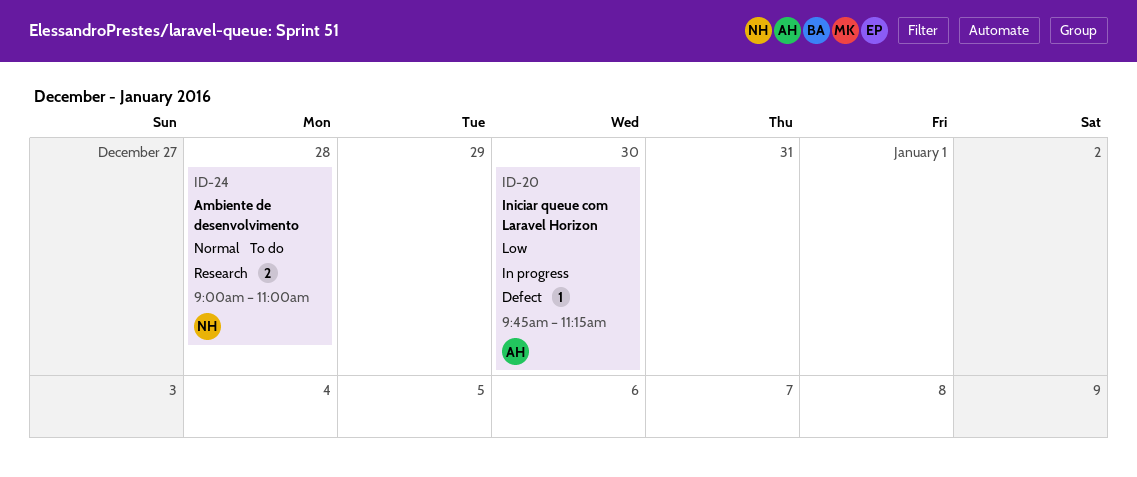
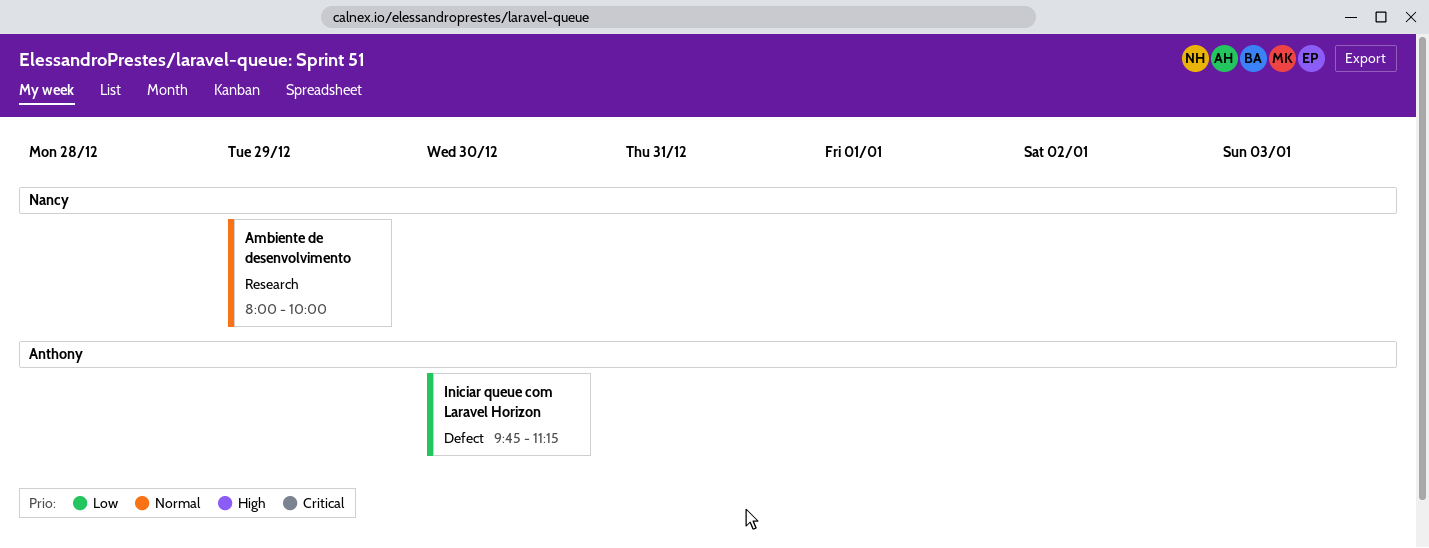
Ambiente de desenvolvimento, day: Dec 28 -> Dec 29
Ambiente de desenvolvimento, begins: 09:00 -> 08:00
Ambiente de desenvolvimento, ends: 11:00 -> 10:00

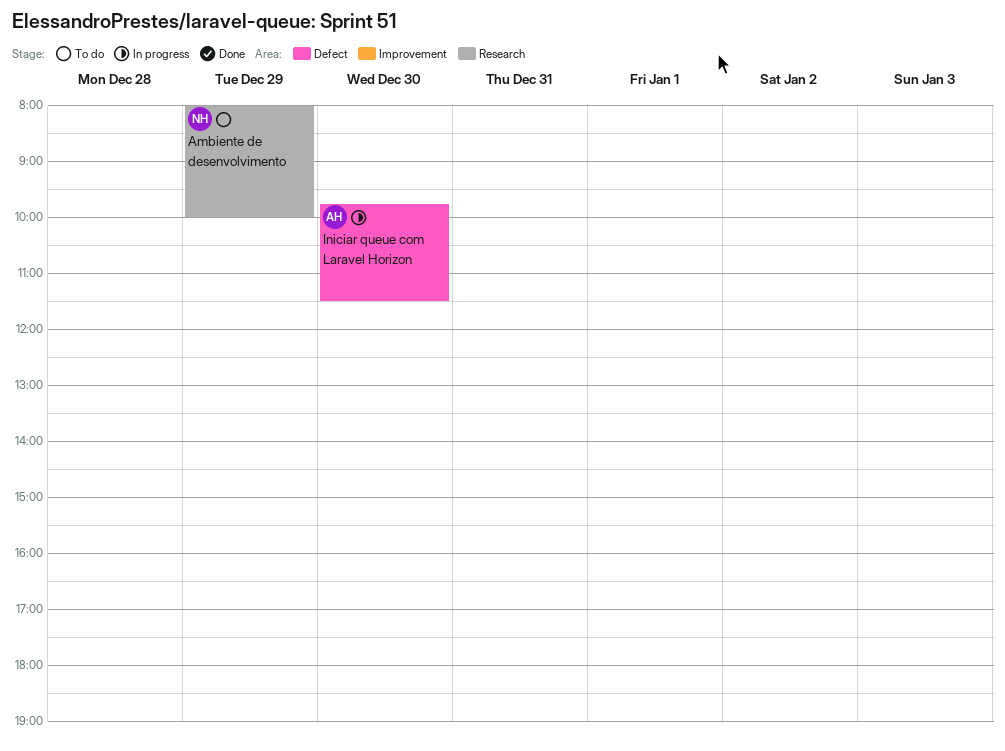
Iniciar queue com Laravel Horizon, ends: 11:15 -> 11:30

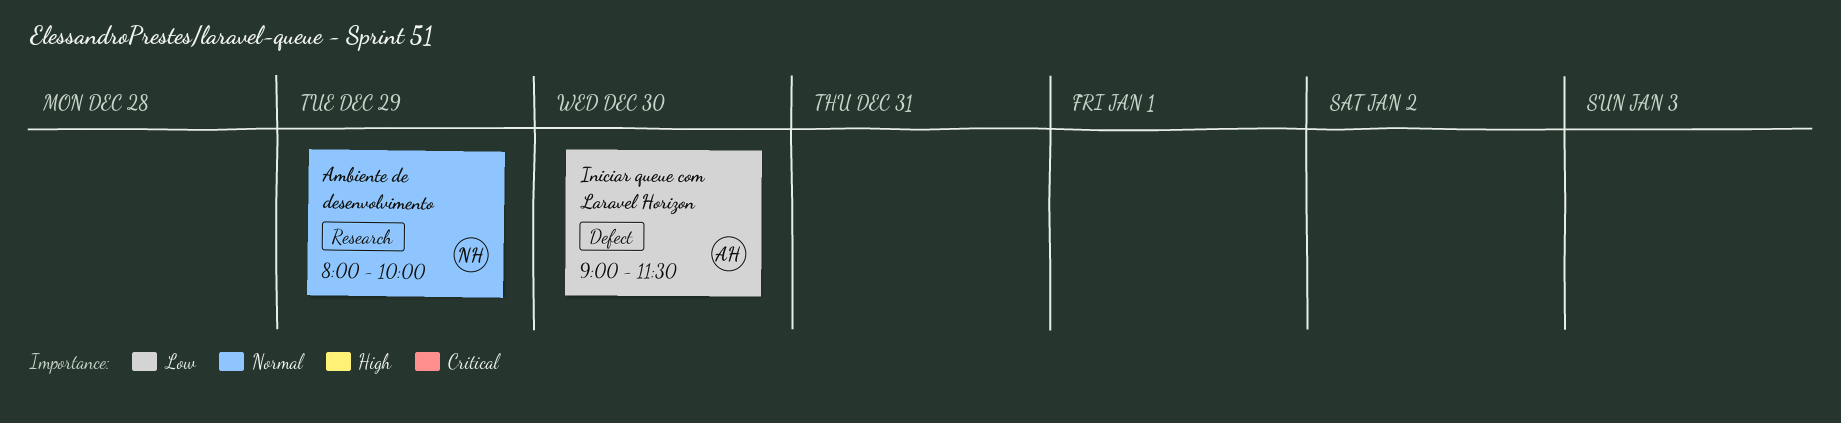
Iniciar queue com Laravel Horizon, begins: 09:45 -> 09:00

